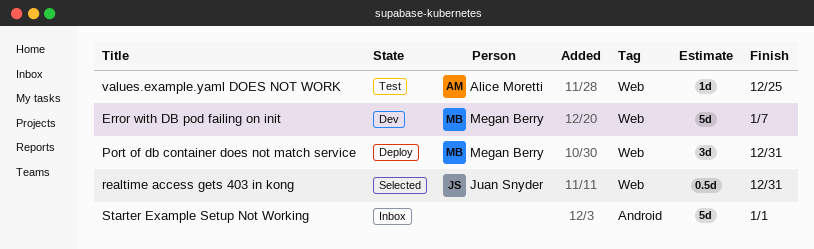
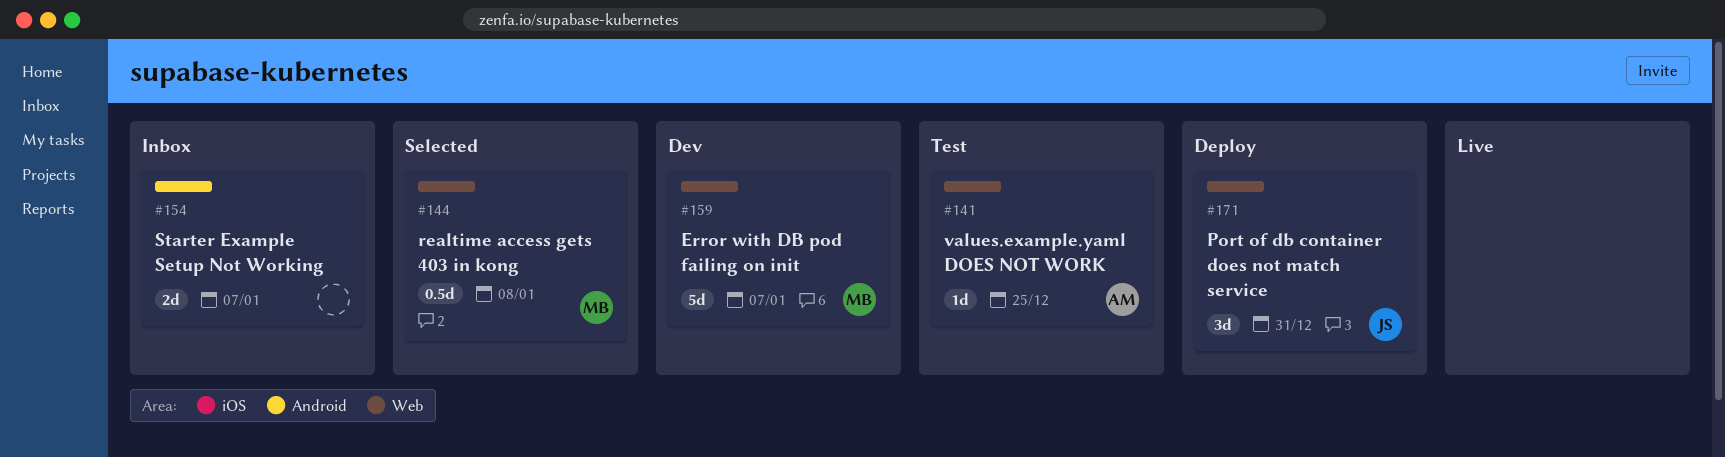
Port of db container does not match service, owner: Megan Berry -> Juan Snyder
realtime access gets 403 in kong, owner: Juan Snyder -> Megan Berry
realtime access gets 403 in kong, due: Dec 31 -> Jan 8
Starter Example Setup Not Working, estimate: 5d -> 2d
Starter Example Setup Not Working, due: Jan 1 -> Jan 7

